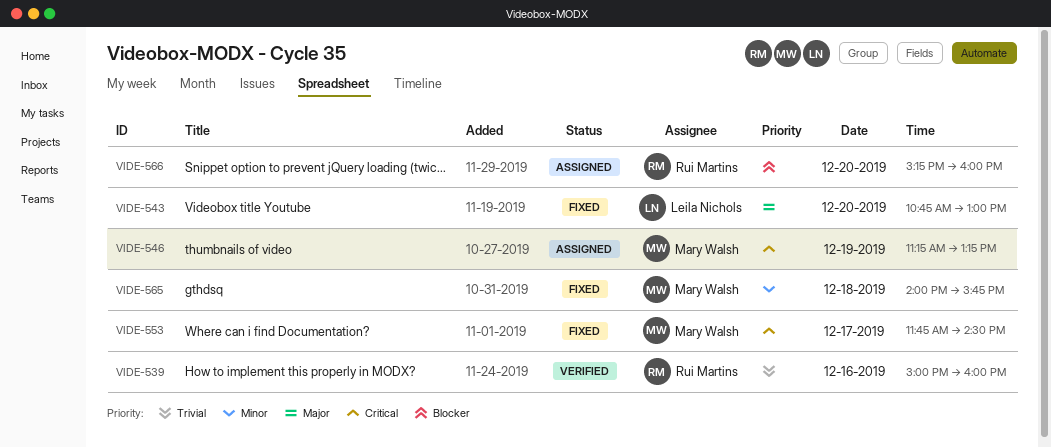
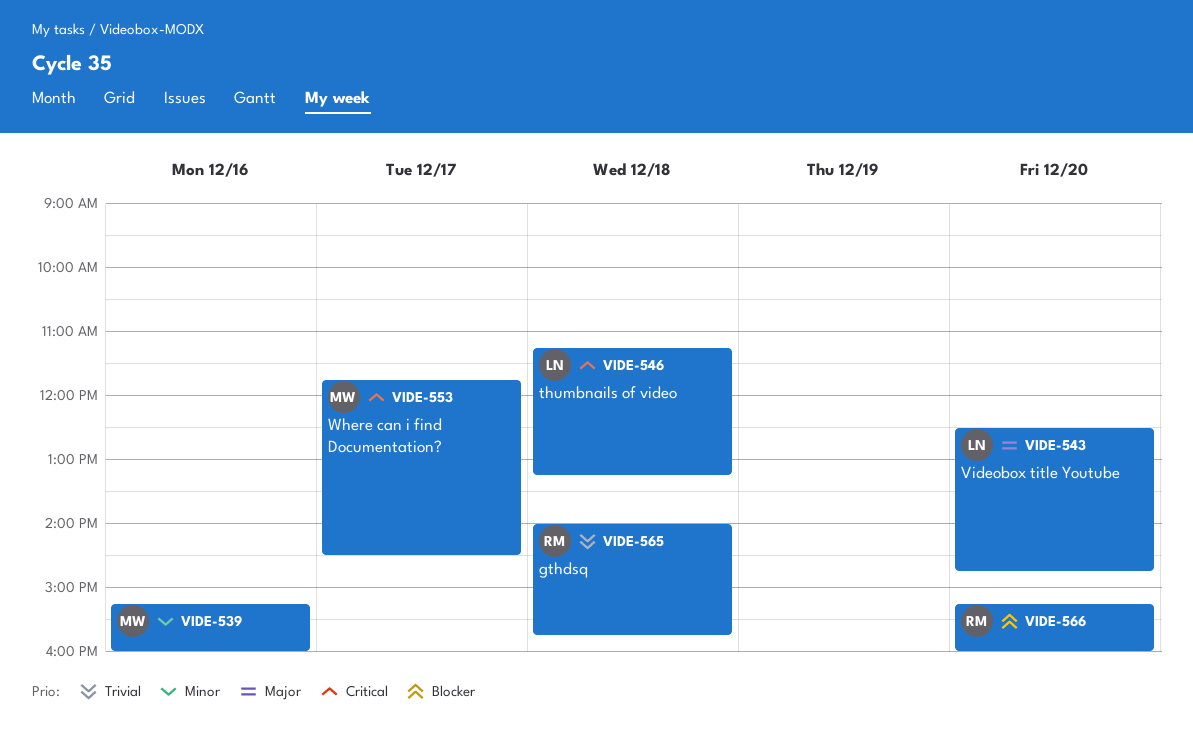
VIDE-539, owner: Rui Martins -> Mary Walsh
VIDE-539, priority: Trivial -> Minor
VIDE-539, begins: 15:00 -> 15:15
VIDE-543, begins: 10:45 -> 12:30
VIDE-543, ends: 13:00 -> 14:45
VIDE-546, owner: Mary Walsh -> Leila Nichols
VIDE-546, day: Dec 19 -> Dec 18
VIDE-565, owner: Mary Walsh -> Rui Martins
VIDE-565, priority: Minor -> Trivial

